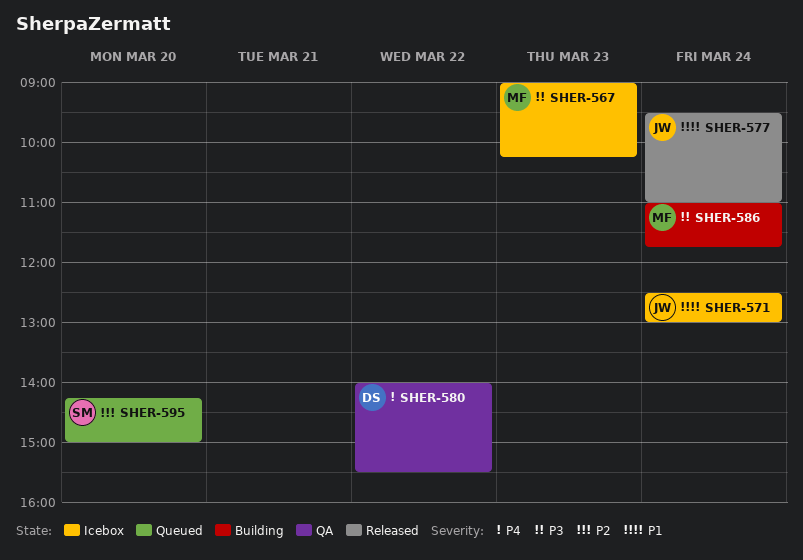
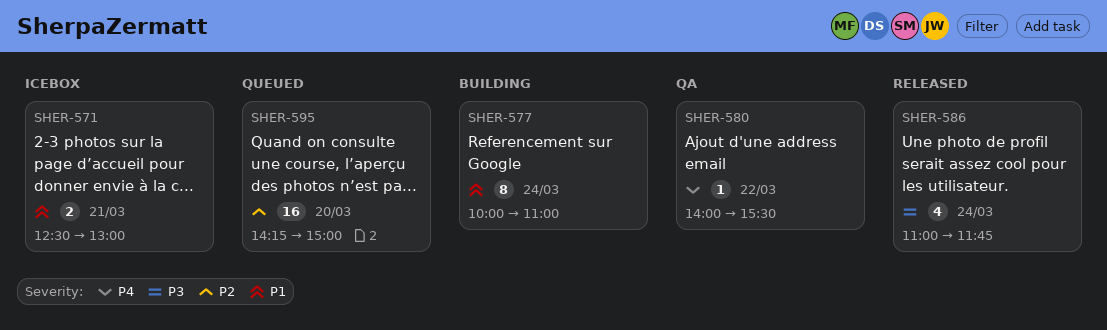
SHER-567: present -> none
SHER-571, day: Mar 24 -> Mar 21
SHER-577, status: Released -> Building
SHER-577, begins: 09:30 -> 10:00
SHER-586, status: Building -> Released

